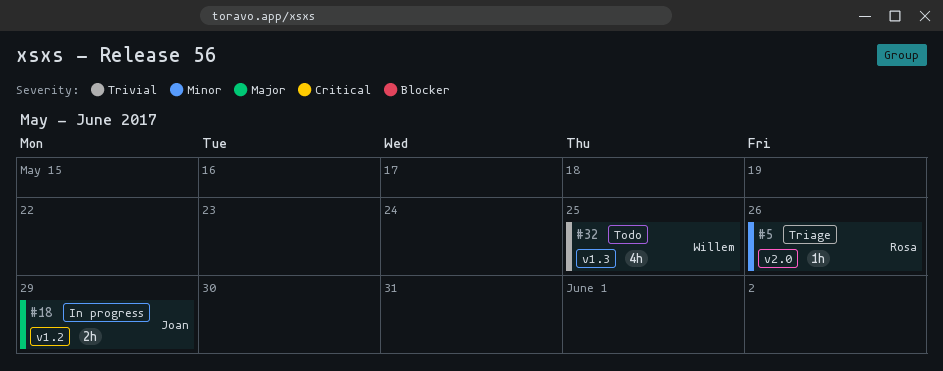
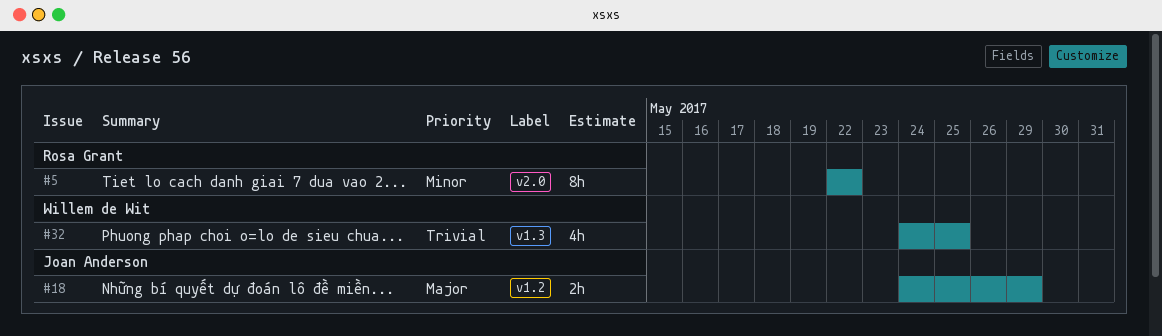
#5, estimate: 1h -> 8h
#5, due: May 26 -> May 22

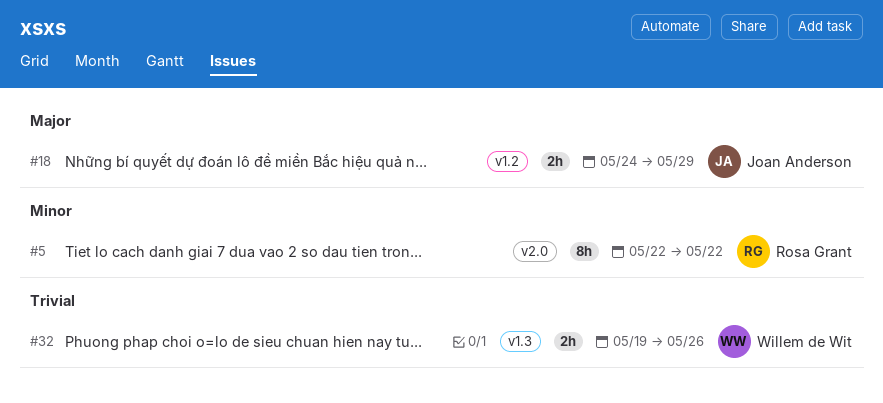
#32, estimate: 4h -> 2h
#32, start: May 24 -> May 19
#32, due: May 25 -> May 26

